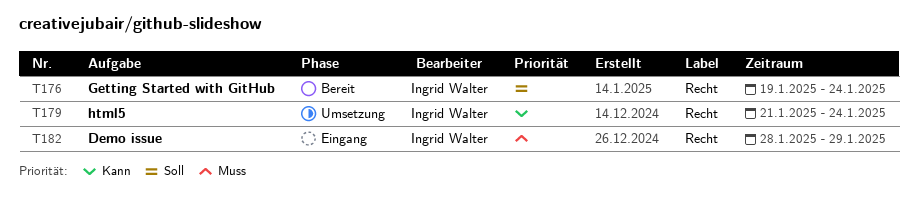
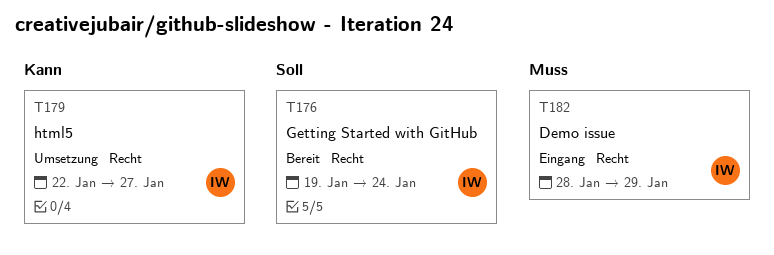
T179, start: Jan 21 -> Jan 22
T179, due: Jan 24 -> Jan 27

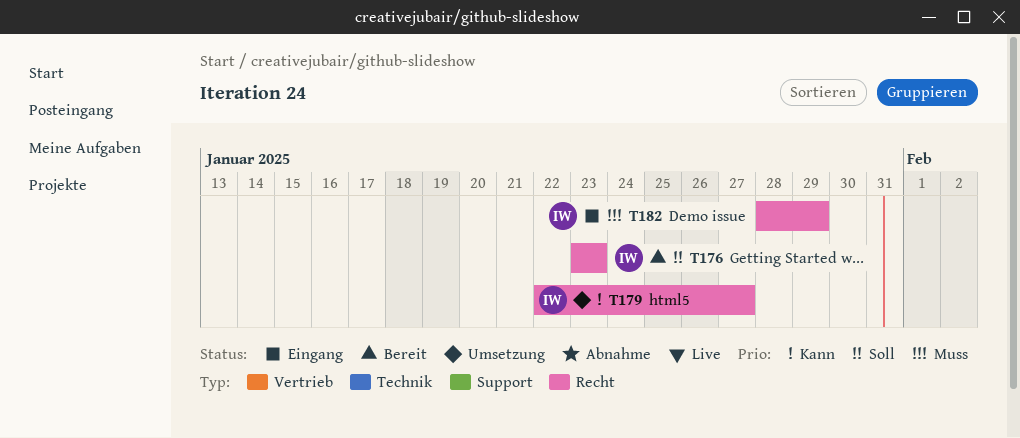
T176, start: Jan 19 -> Jan 23
T176, due: Jan 24 -> Jan 23

